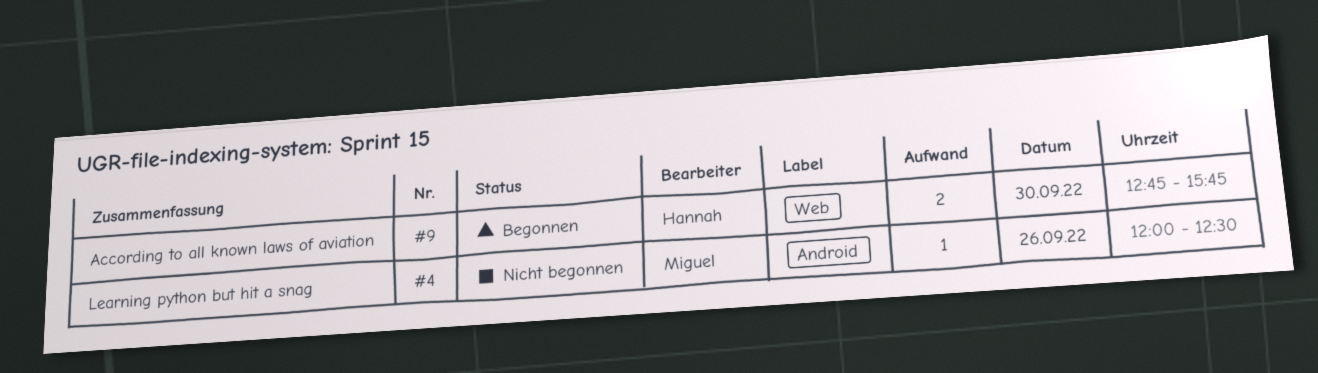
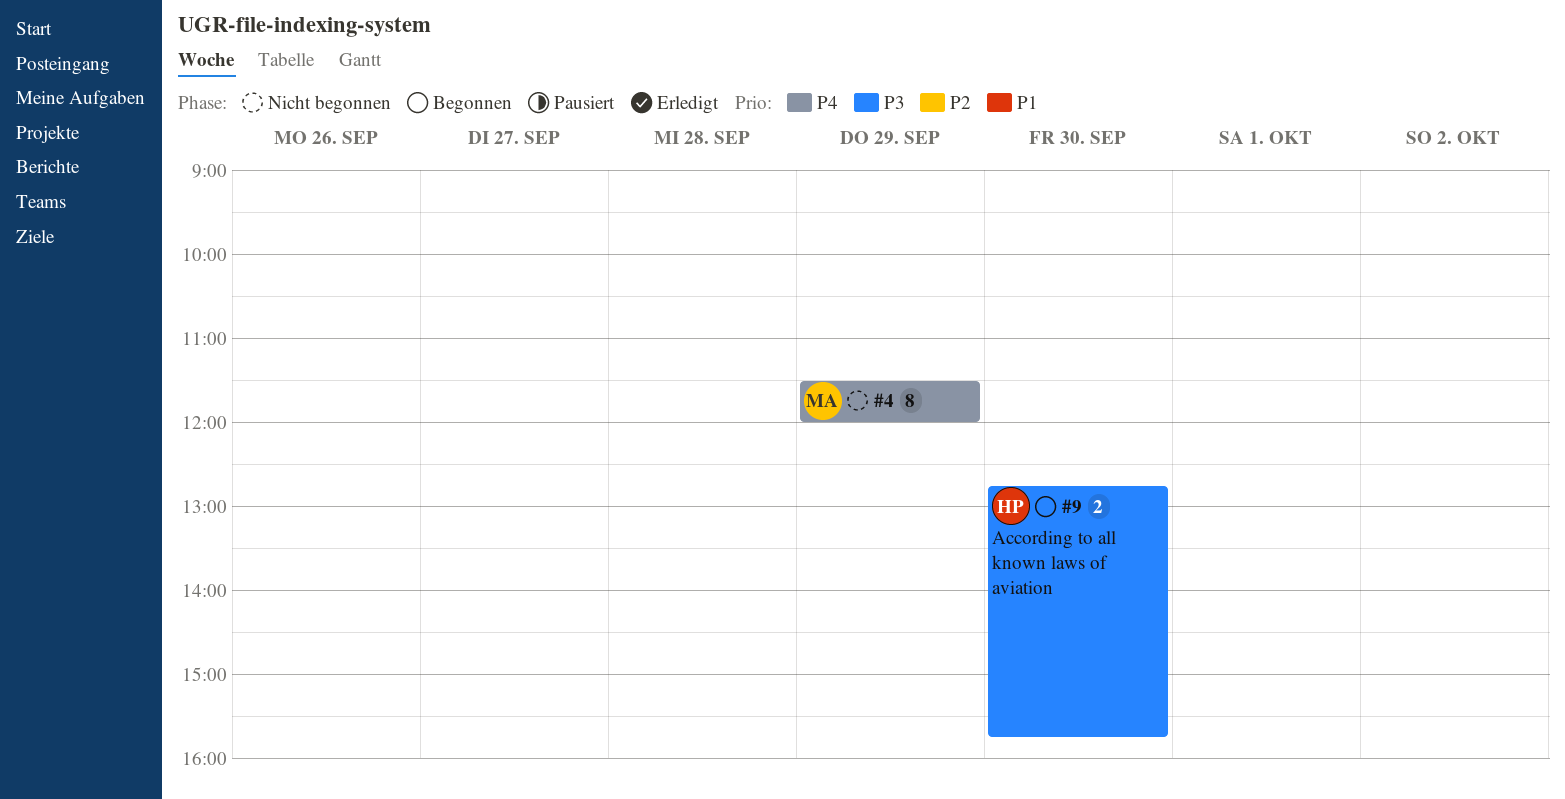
#4, estimate: 1 -> 8
#4, day: Sep 26 -> Sep 29
#4, begins: 12:00 -> 11:30
#4, ends: 12:30 -> 12:00

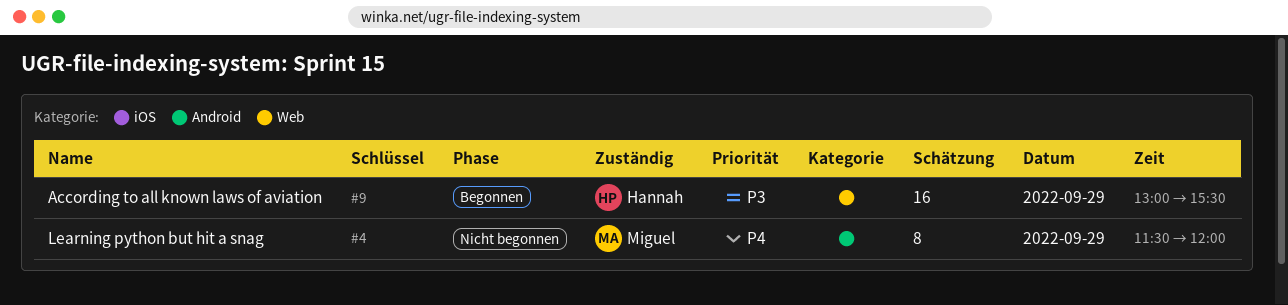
#9, estimate: 2 -> 16
#9, day: Sep 30 -> Sep 29
#9, begins: 12:45 -> 13:00
#9, ends: 15:45 -> 15:30

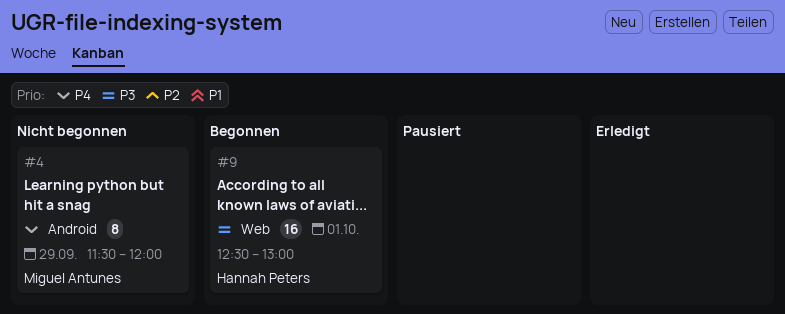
#9, day: Sep 29 -> Oct 1
#9, begins: 13:00 -> 12:30
#9, ends: 15:30 -> 13:00

